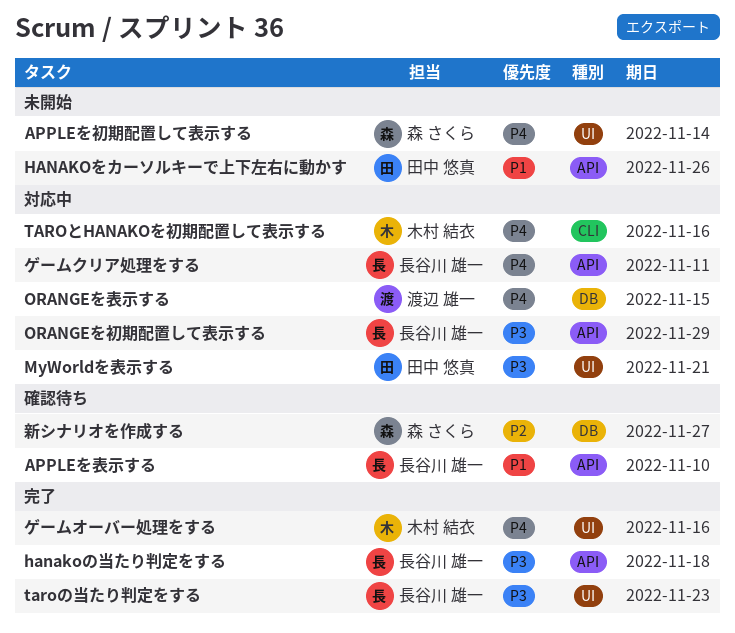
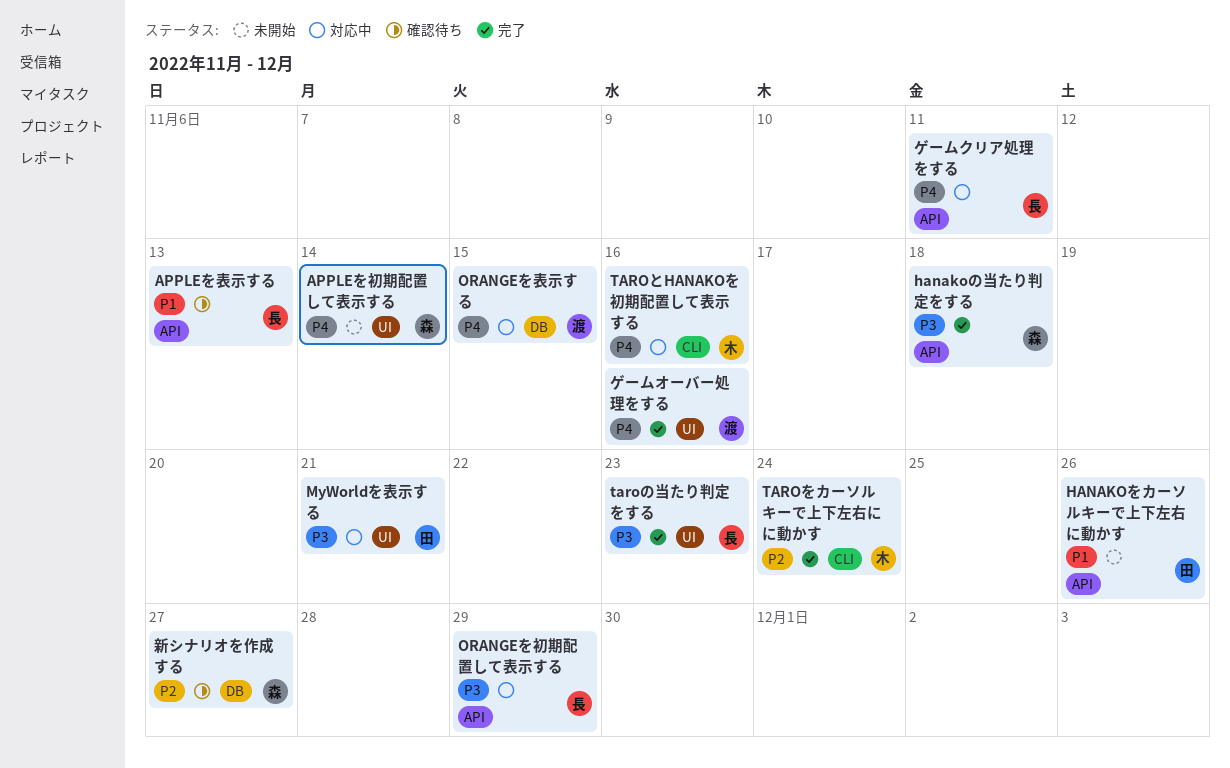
APPLEを表示する, due: Nov 10 -> Nov 13
hanakoの当たり判定をする, owner: 長谷川 雄一 -> 森 さくら
TAROをカーソルキーで上下左右にに動かす: none -> present
ゲームオーバー処理をする, owner: 木村 結衣 -> 渡辺 雄一

